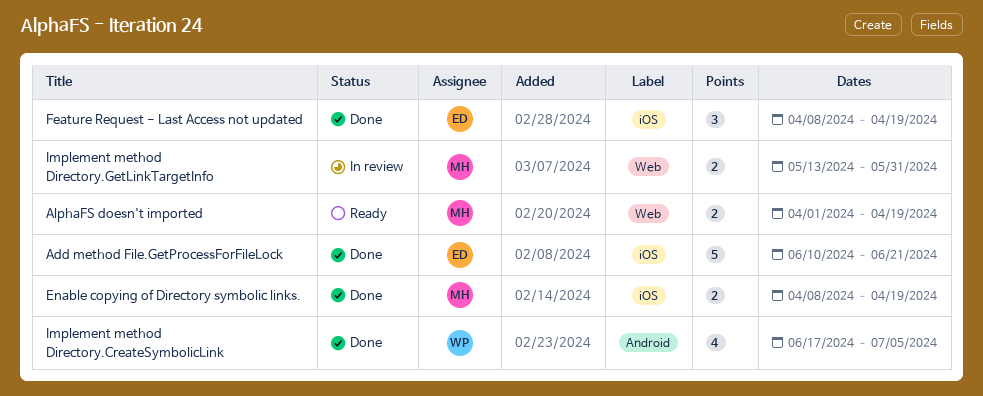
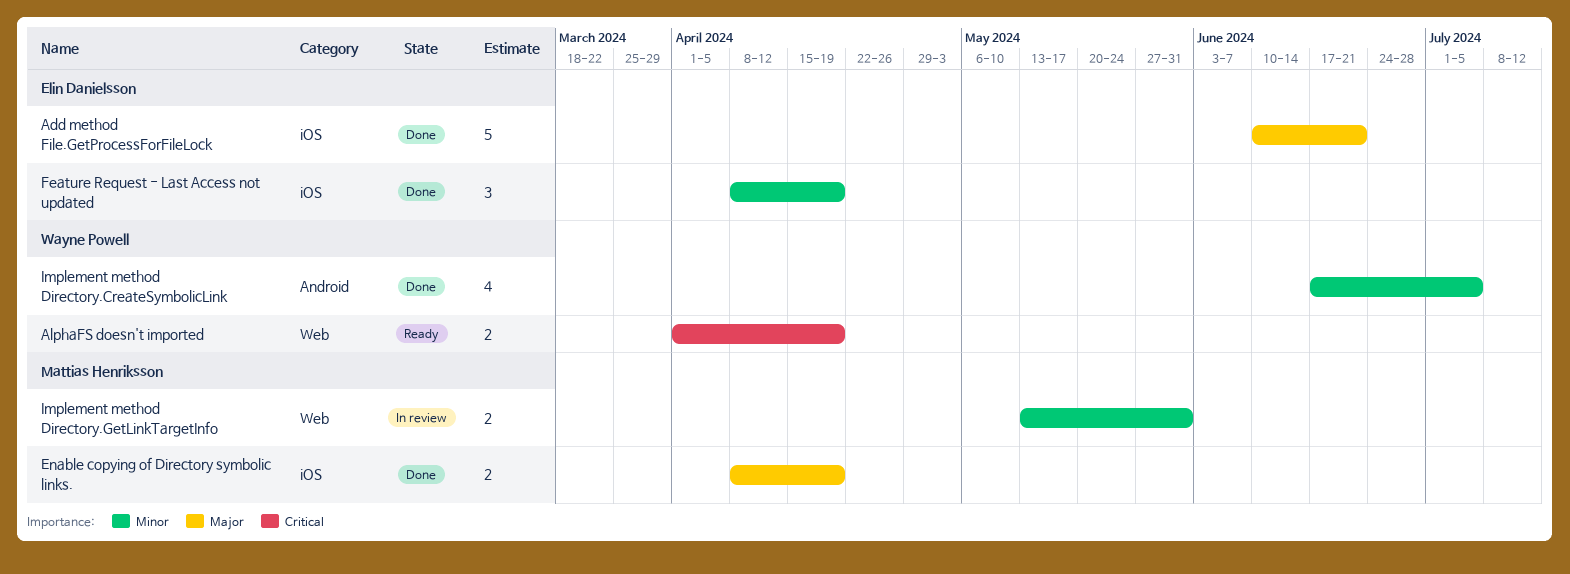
AlphaFS doesn't imported, owner: Mattias Henriksson -> Wayne Powell

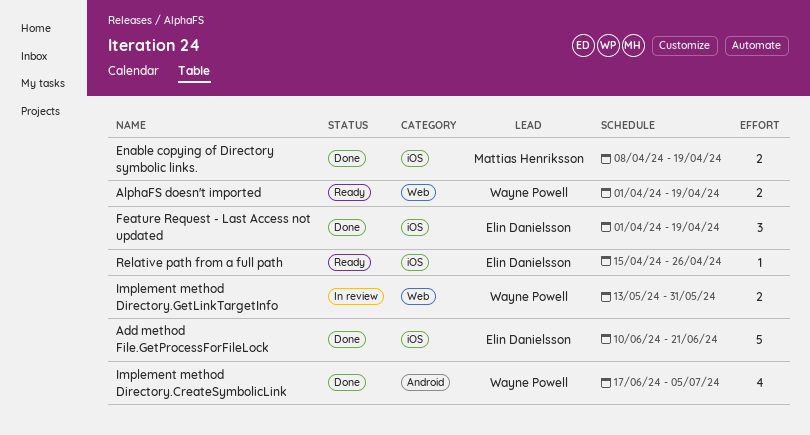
Feature Request - Last Access not updated, start: Apr 8 -> Apr 1
Implement method Directory.GetLinkTargetInfo, owner: Mattias Henriksson -> Wayne Powell
Relative path from a full path: none -> present

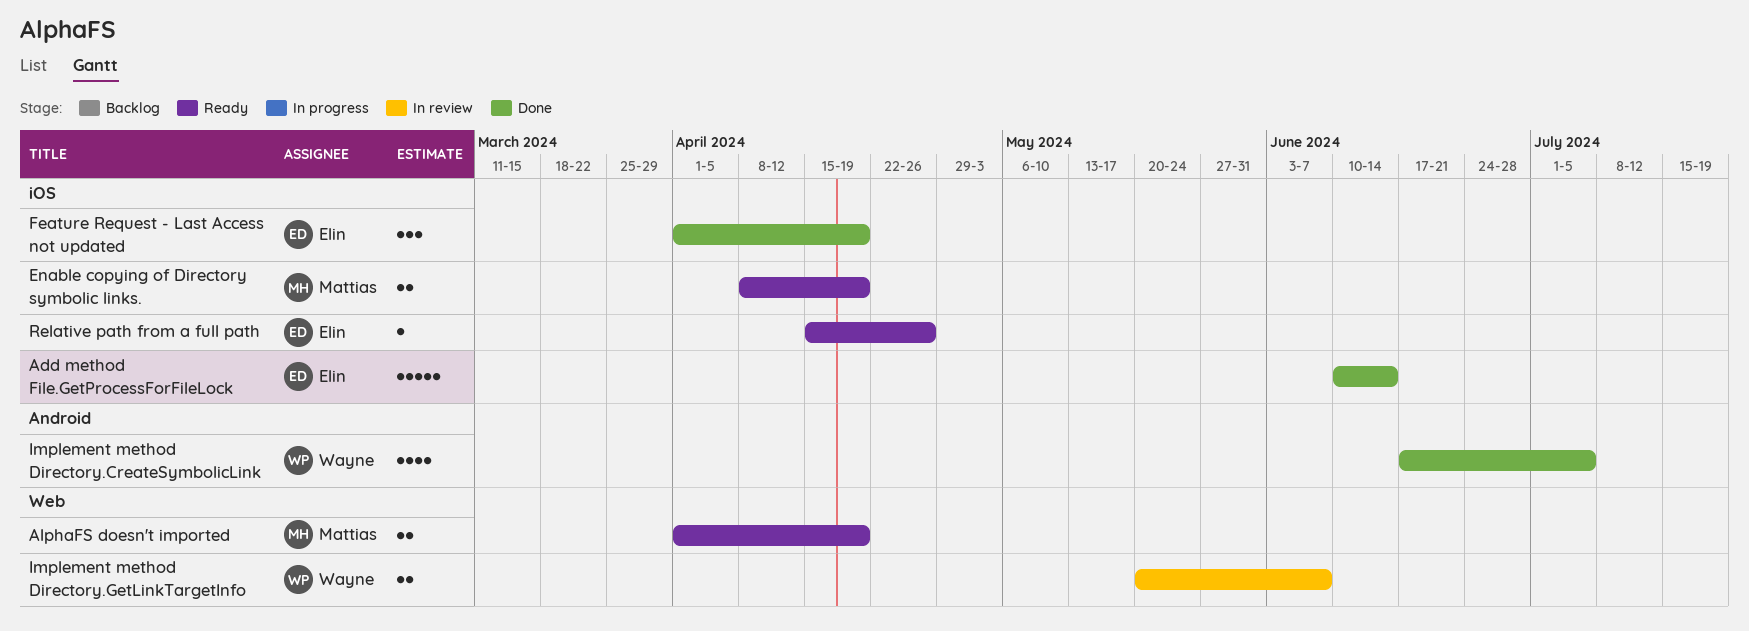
Add method File.GetProcessForFileLock, due: Jun 21 -> Jun 14
AlphaFS doesn't imported, owner: Wayne Powell -> Mattias Henriksson
Enable copying of Directory symbolic links., status: Done -> Ready
Implement method Directory.GetLinkTargetInfo, start: May 13 -> May 20
Implement method Directory.GetLinkTargetInfo, due: May 31 -> Jun 7

